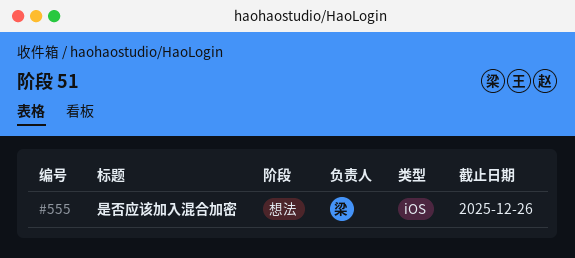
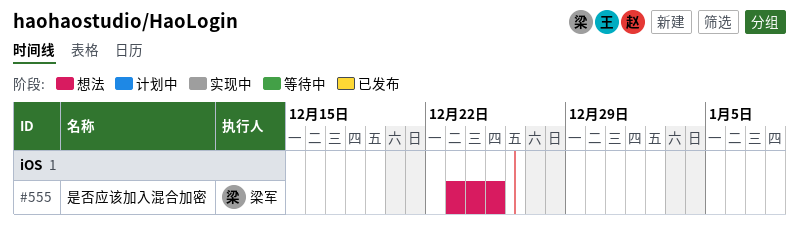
#555, due: Dec 26 -> Dec 25

